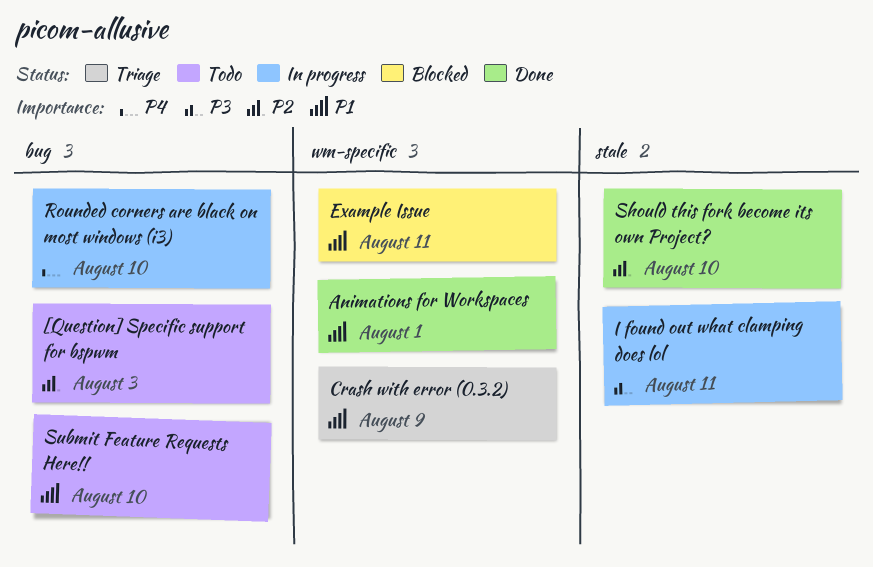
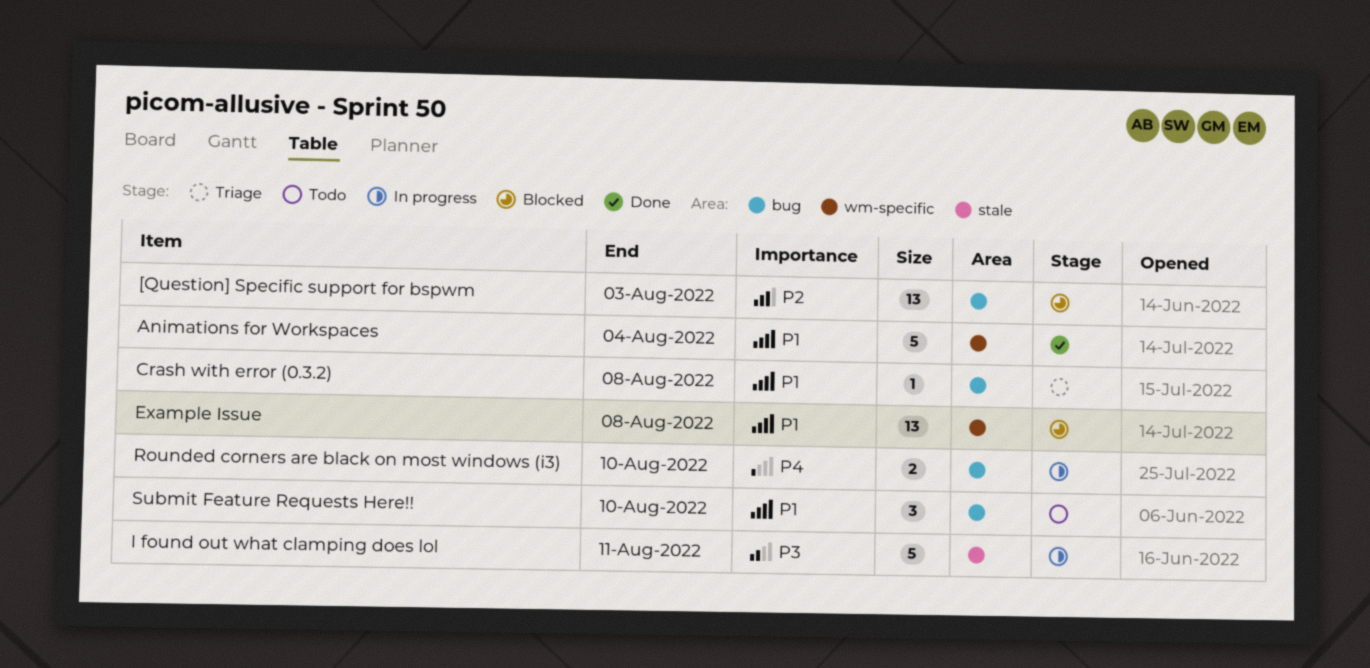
[Question] Specific support for bspwm, status: Todo -> Blocked
Animations for Workspaces, due: Aug 1 -> Aug 4
Crash with error (0.3.2), label: wm-specific -> bug
Crash with error (0.3.2), due: Aug 9 -> Aug 8
Example Issue, due: Aug 11 -> Aug 8
Should this fork become its own Project?: present -> none

